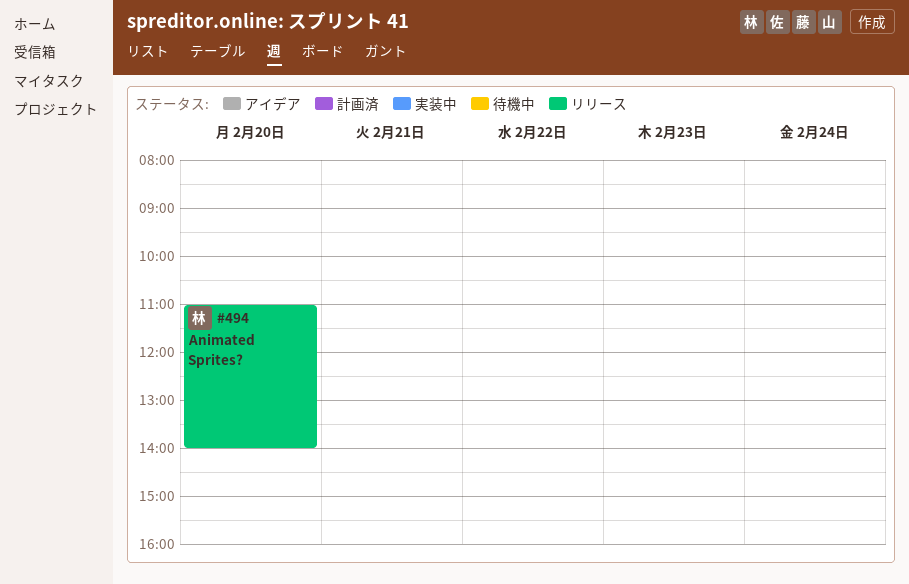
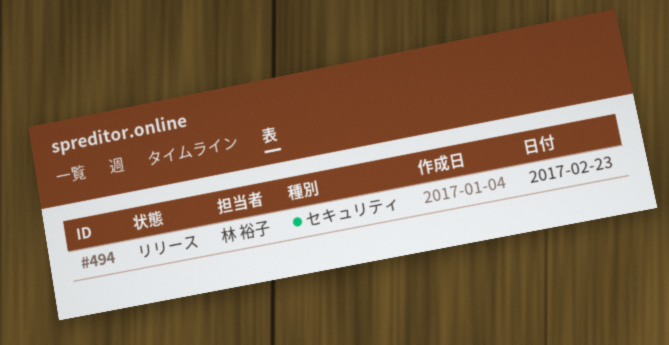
#494, day: Feb 20 -> Feb 23

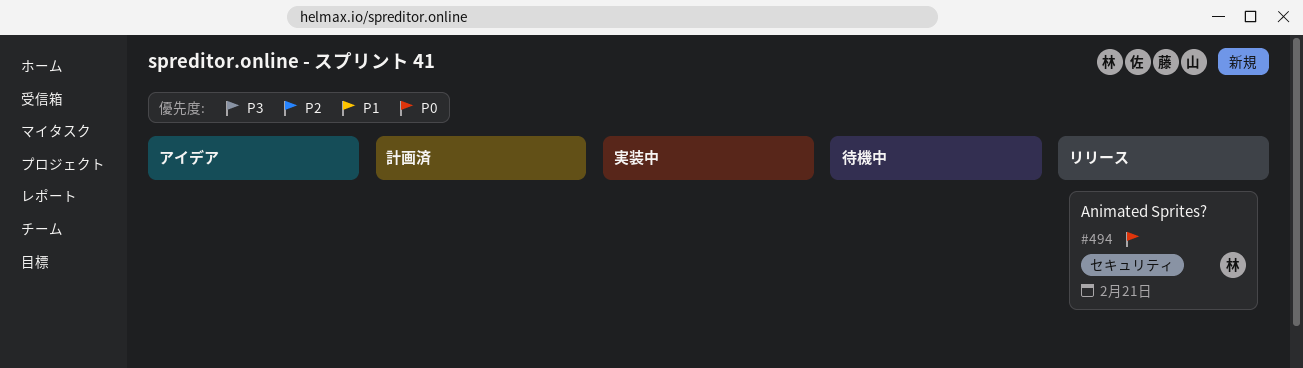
#494, day: Feb 23 -> Feb 21

